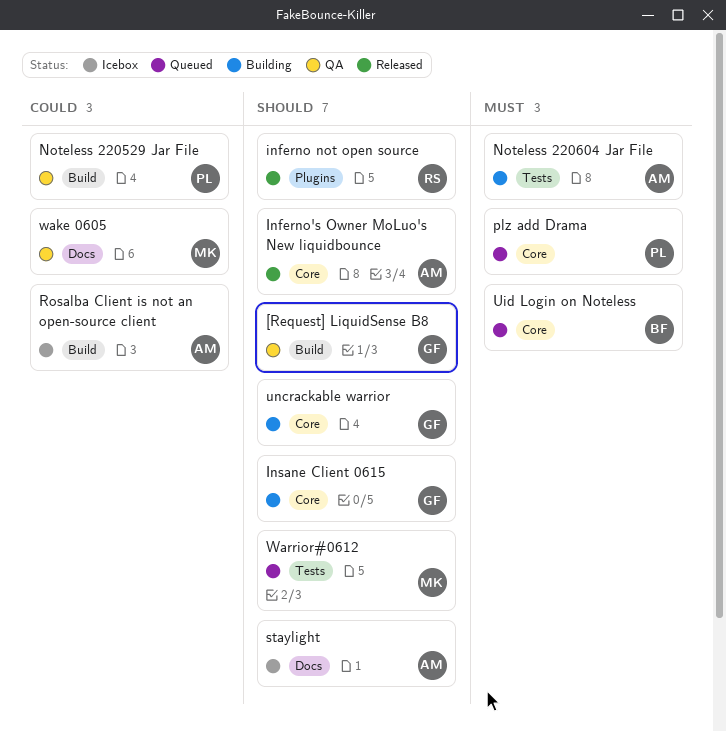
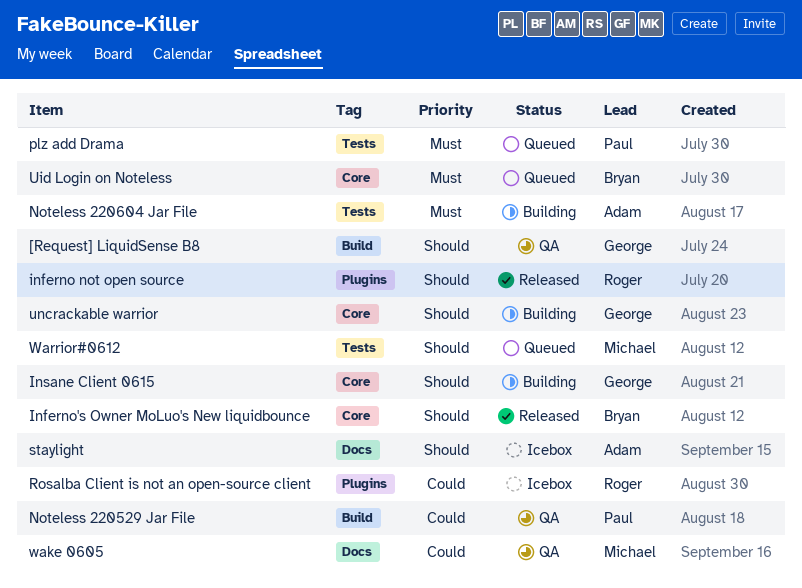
Inferno's Owner MoLuo's New liquidbounce, owner: Adam -> Bryan
plz add Drama, label: Core -> Tests
Rosalba Client is not an open-source client, owner: Adam -> Roger
Rosalba Client is not an open-source client, label: Build -> Plugins

